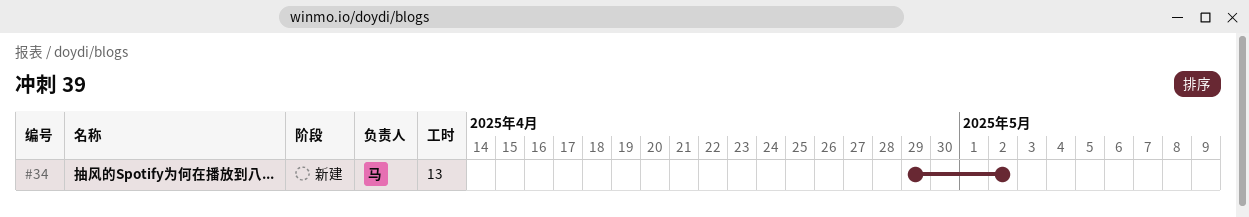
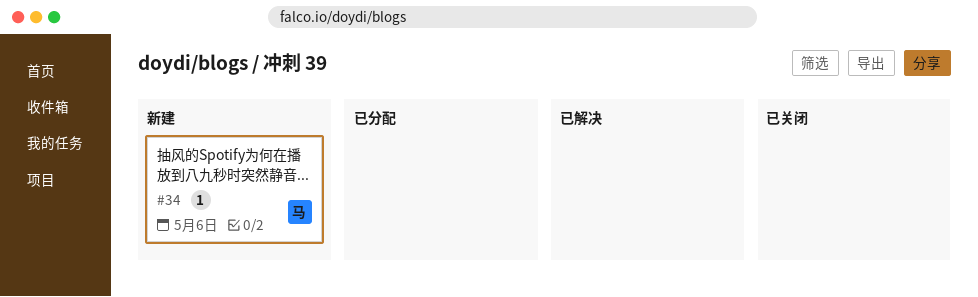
#34, estimate: 13 -> 1
#34, due: May 2 -> May 6

